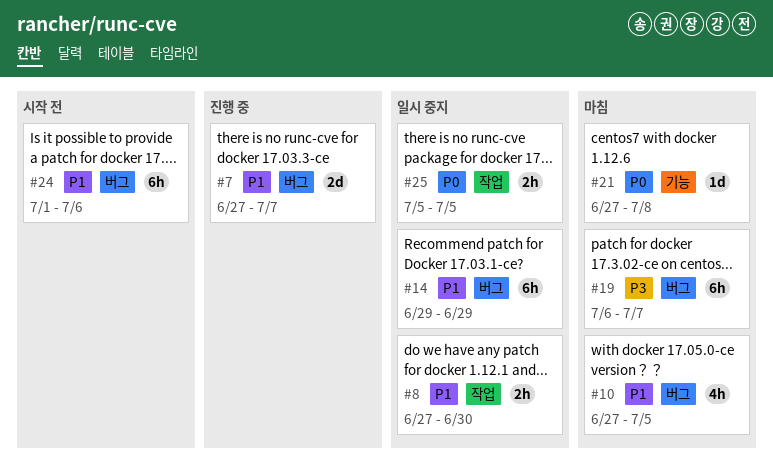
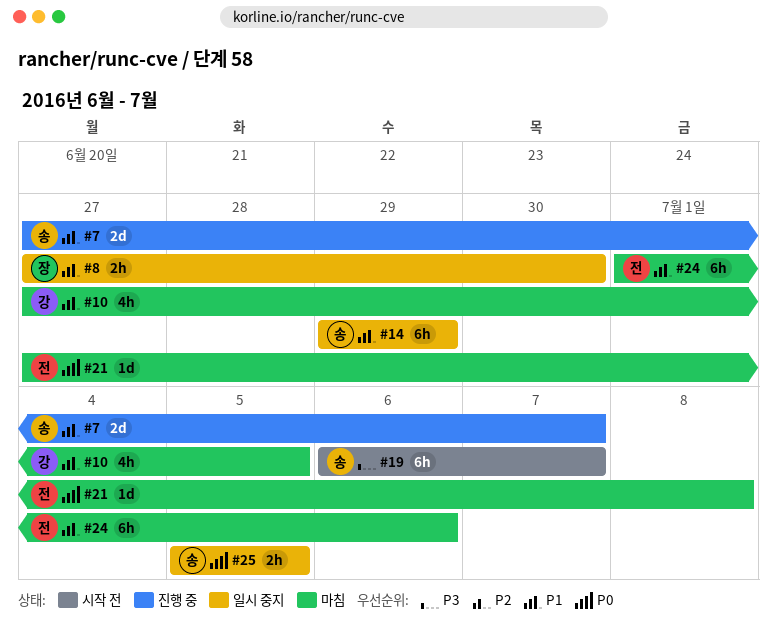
#19, status: 마침 -> 시작 전
#24, status: 시작 전 -> 마침

